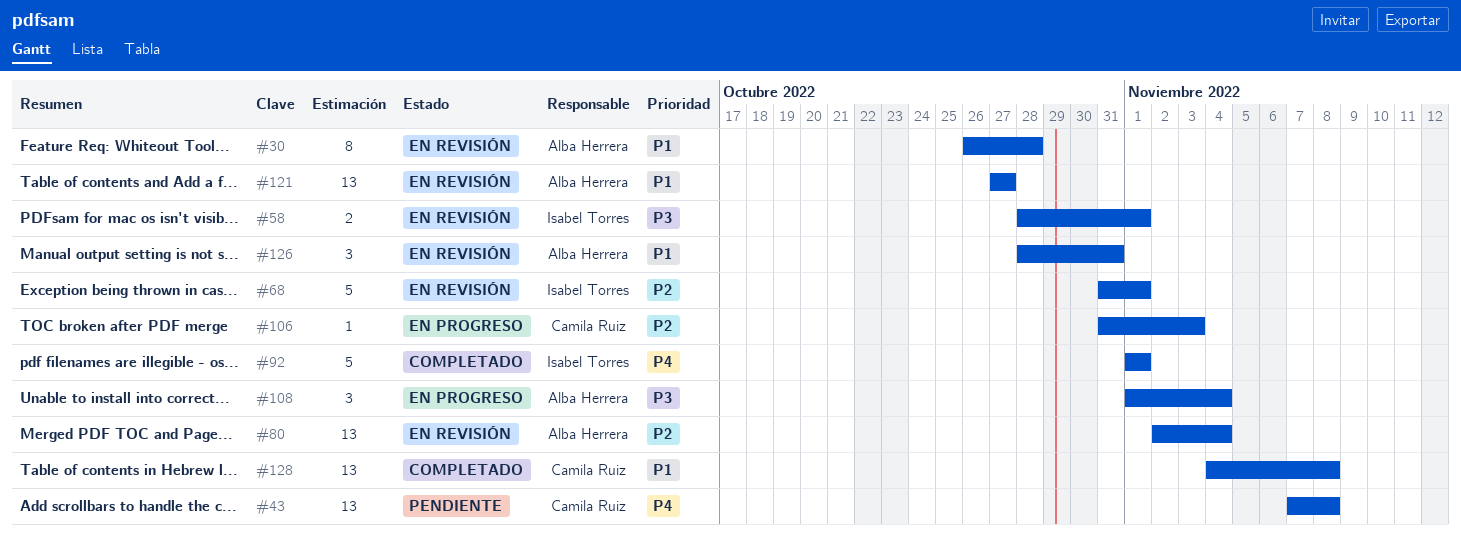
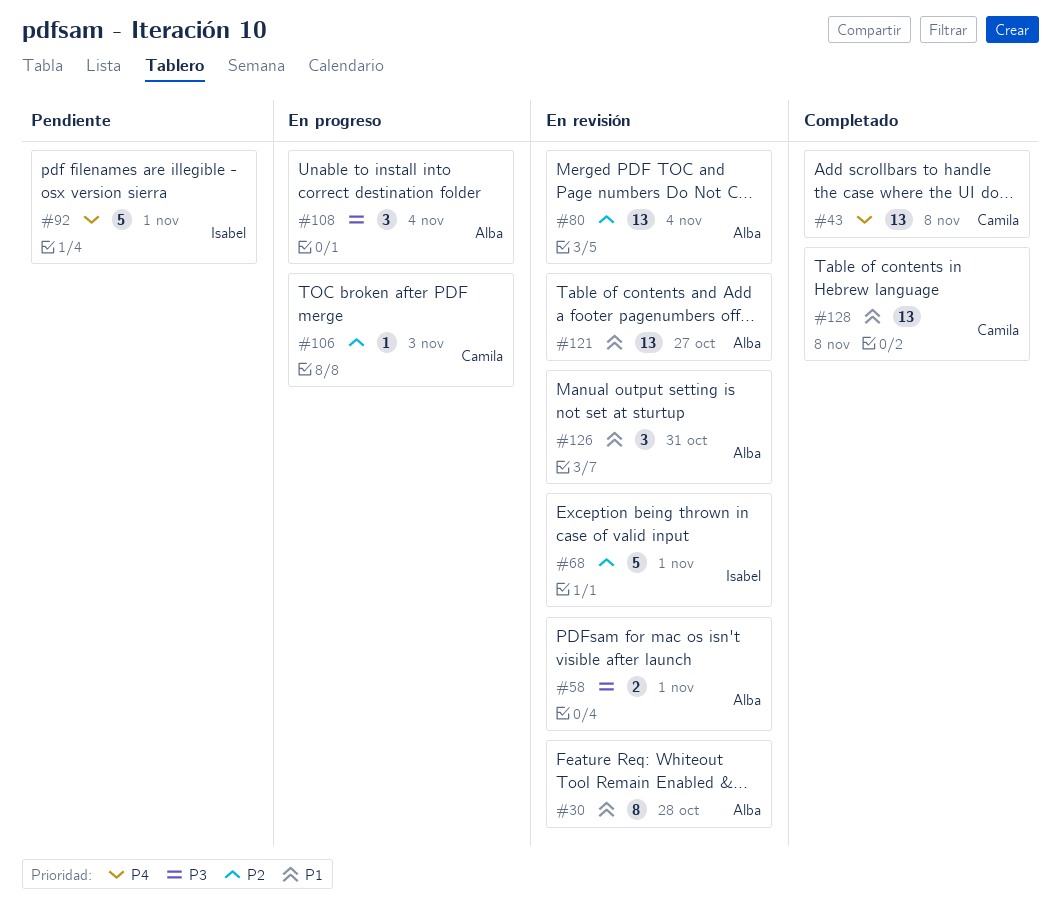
#43, status: Pendiente -> Completado
#58, owner: Isabel Torres -> Alba Herrera
#92, status: Completado -> Pendiente

